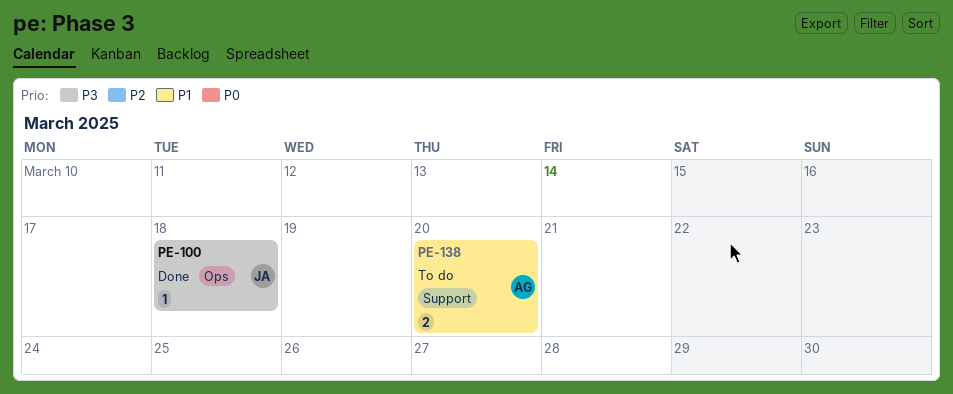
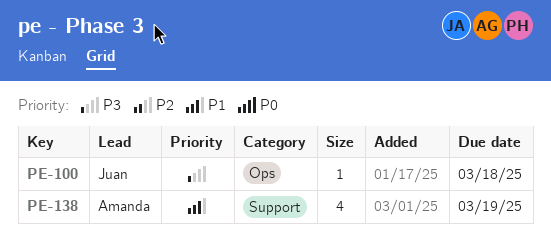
PE-138, estimate: 2 -> 4
PE-138, due: Mar 20 -> Mar 19

